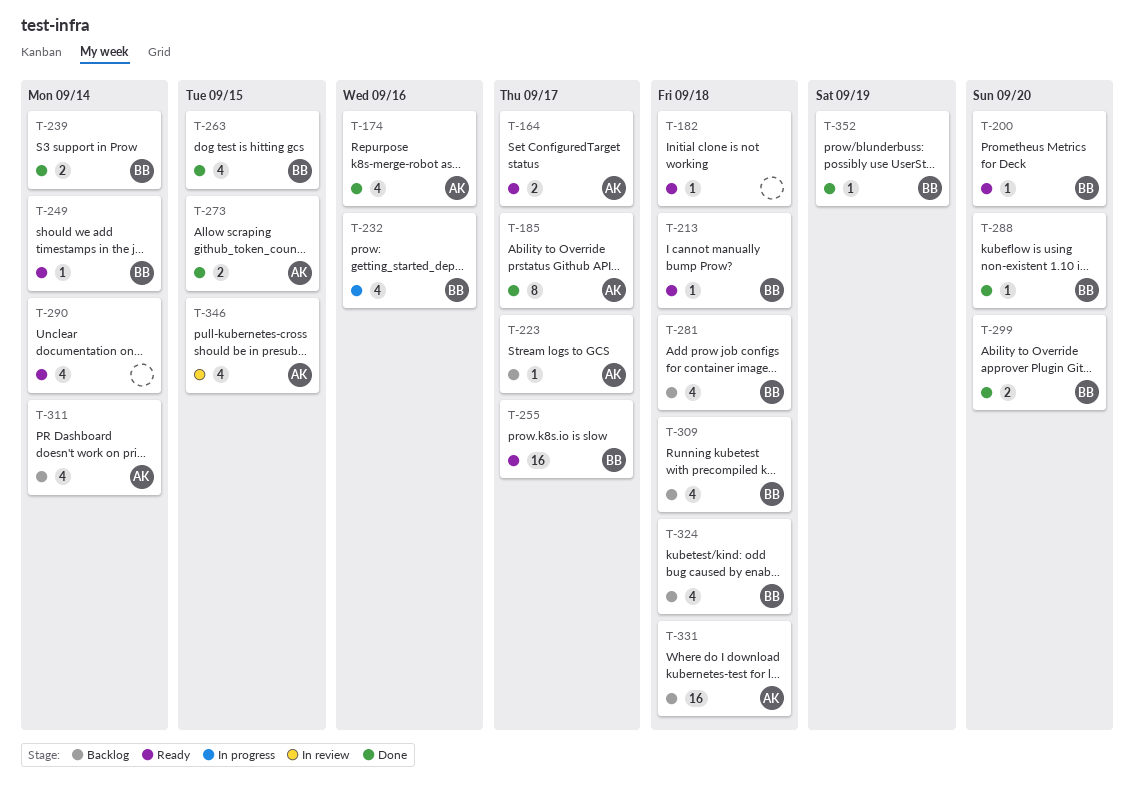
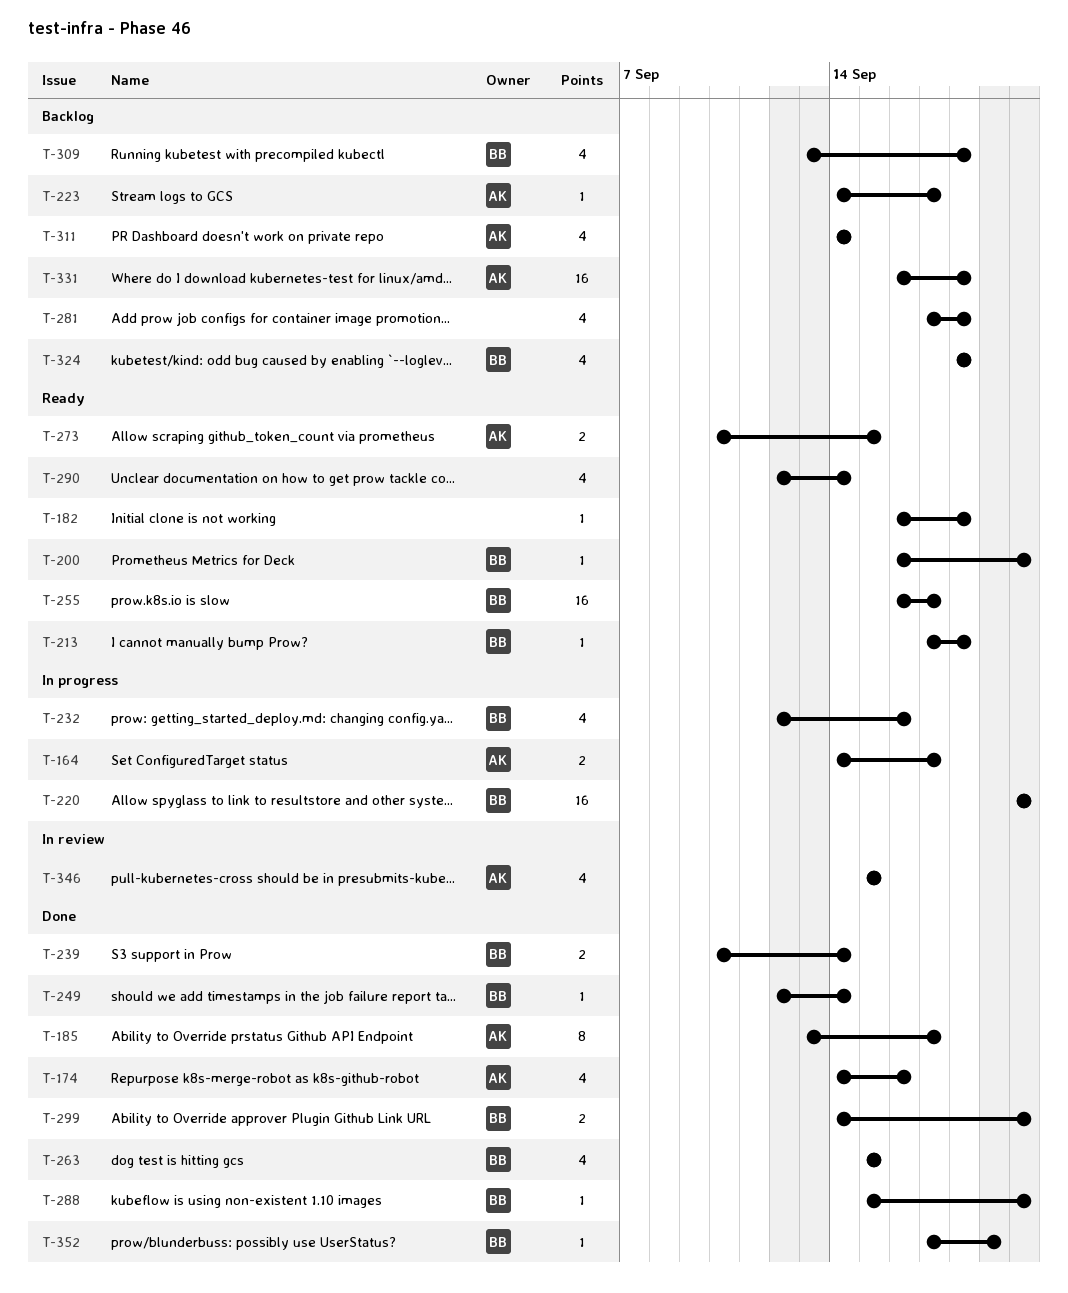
T-164, status: Ready -> In progress
T-220: none -> present
T-249, status: Ready -> Done
T-273, status: Done -> Ready
T-281, owner: BB -> none

